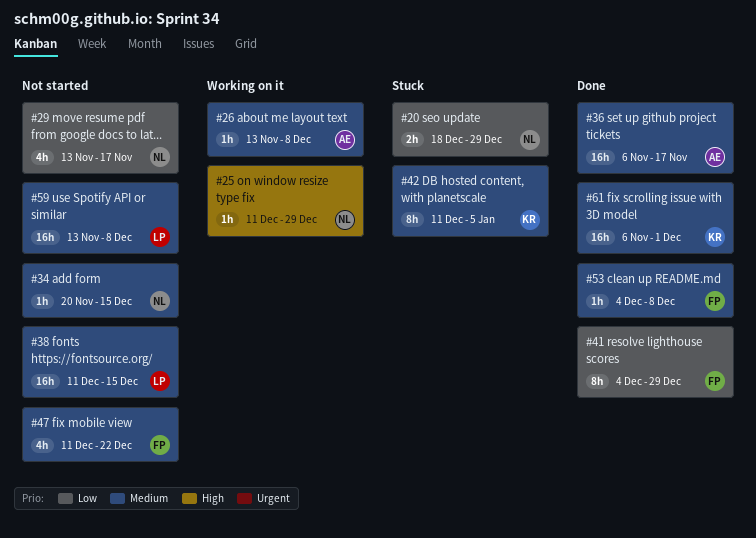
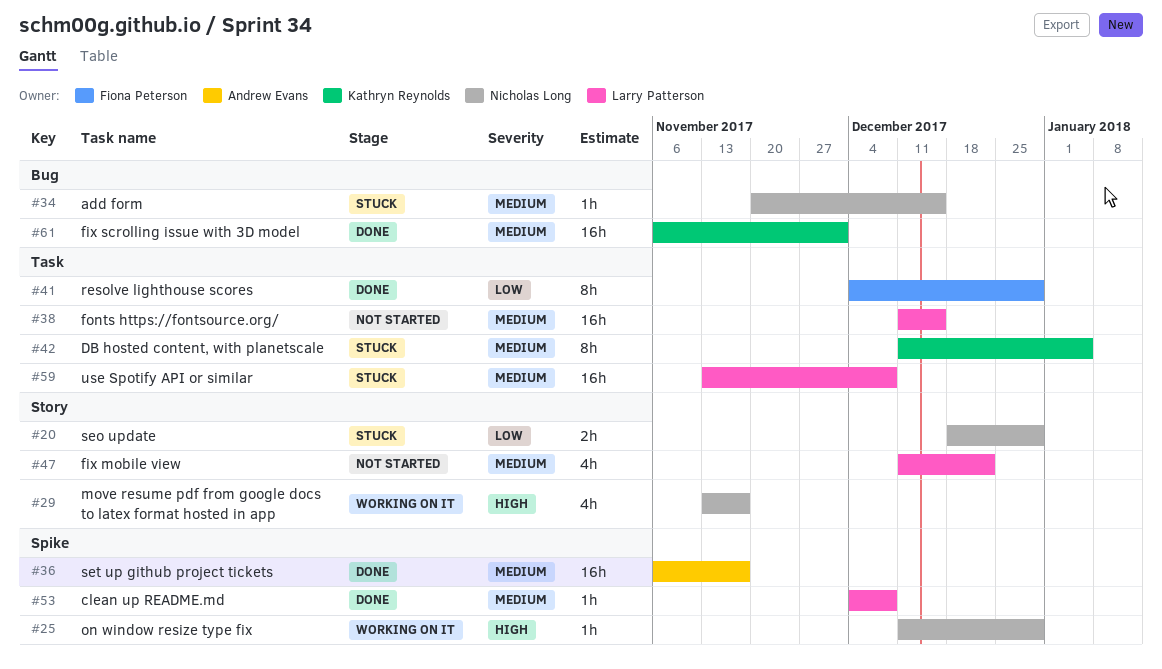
#26: present -> none
#29, status: Not started -> Working on it
#29, priority: Low -> High
#34, status: Not started -> Stuck
#47, owner: Fiona Peterson -> Larry Patterson
#53, owner: Fiona Peterson -> Larry Patterson
#59, status: Not started -> Stuck

